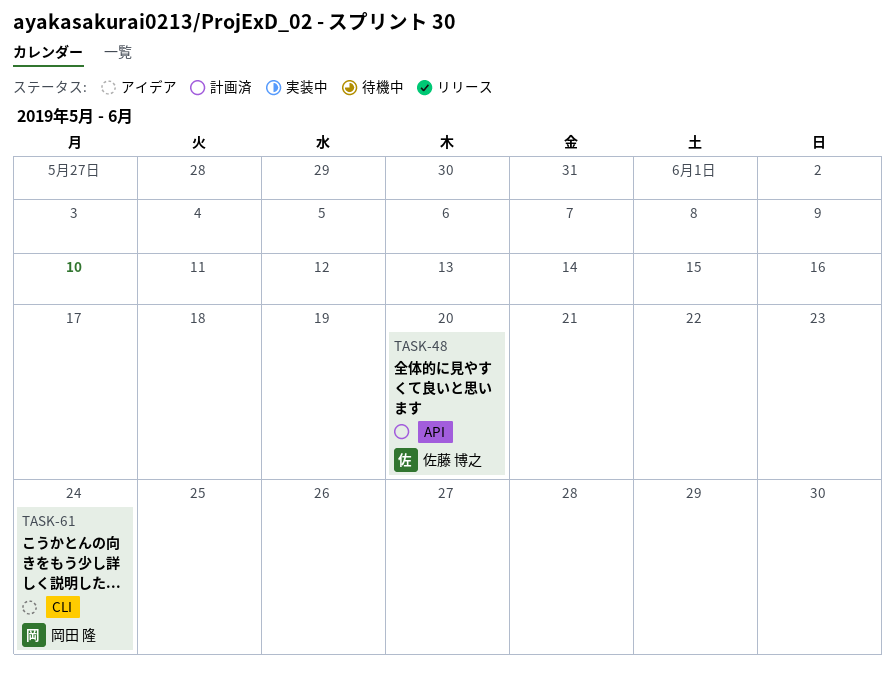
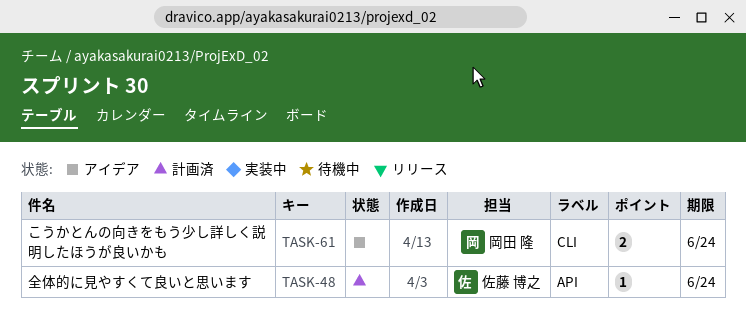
TASK-48, due: Jun 20 -> Jun 24

